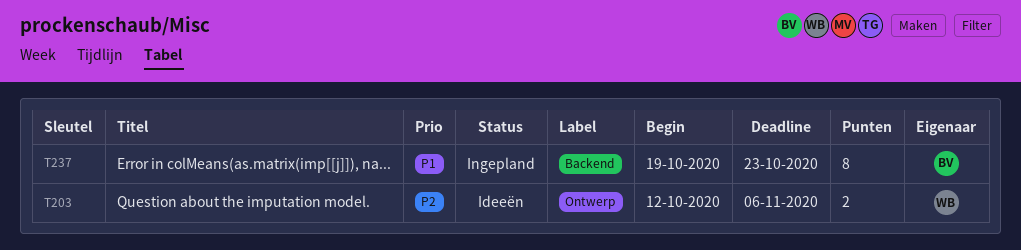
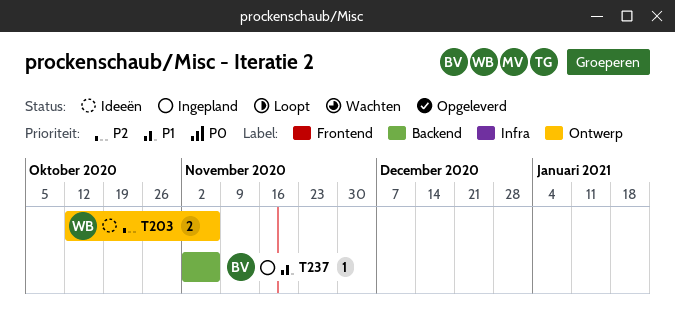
T237, estimate: 8 -> 1
T237, start: Oct 19 -> Nov 2
T237, due: Oct 23 -> Nov 6

